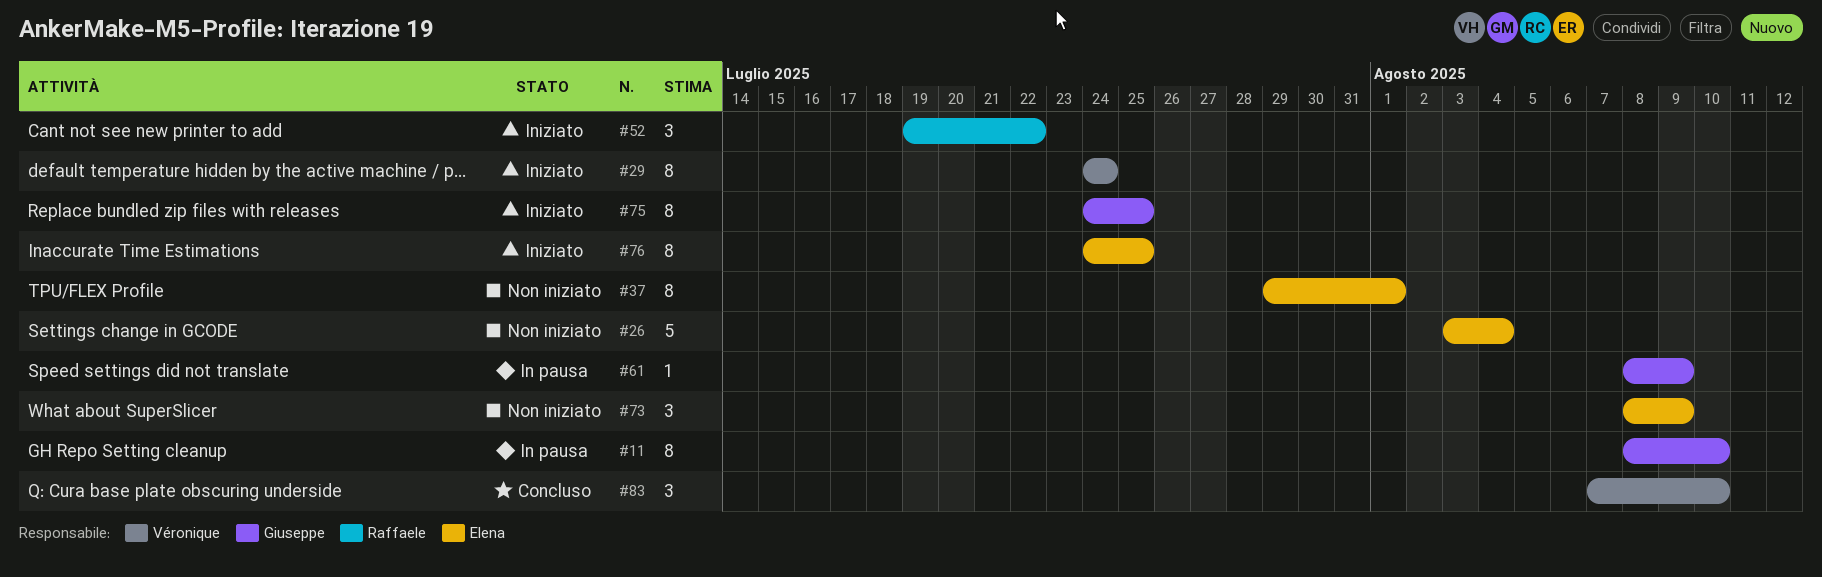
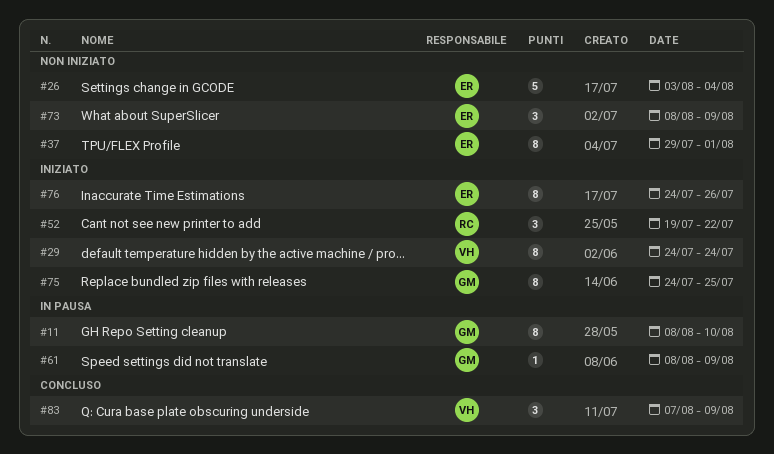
#76, due: Jul 25 -> Jul 26
#83, due: Aug 10 -> Aug 9

